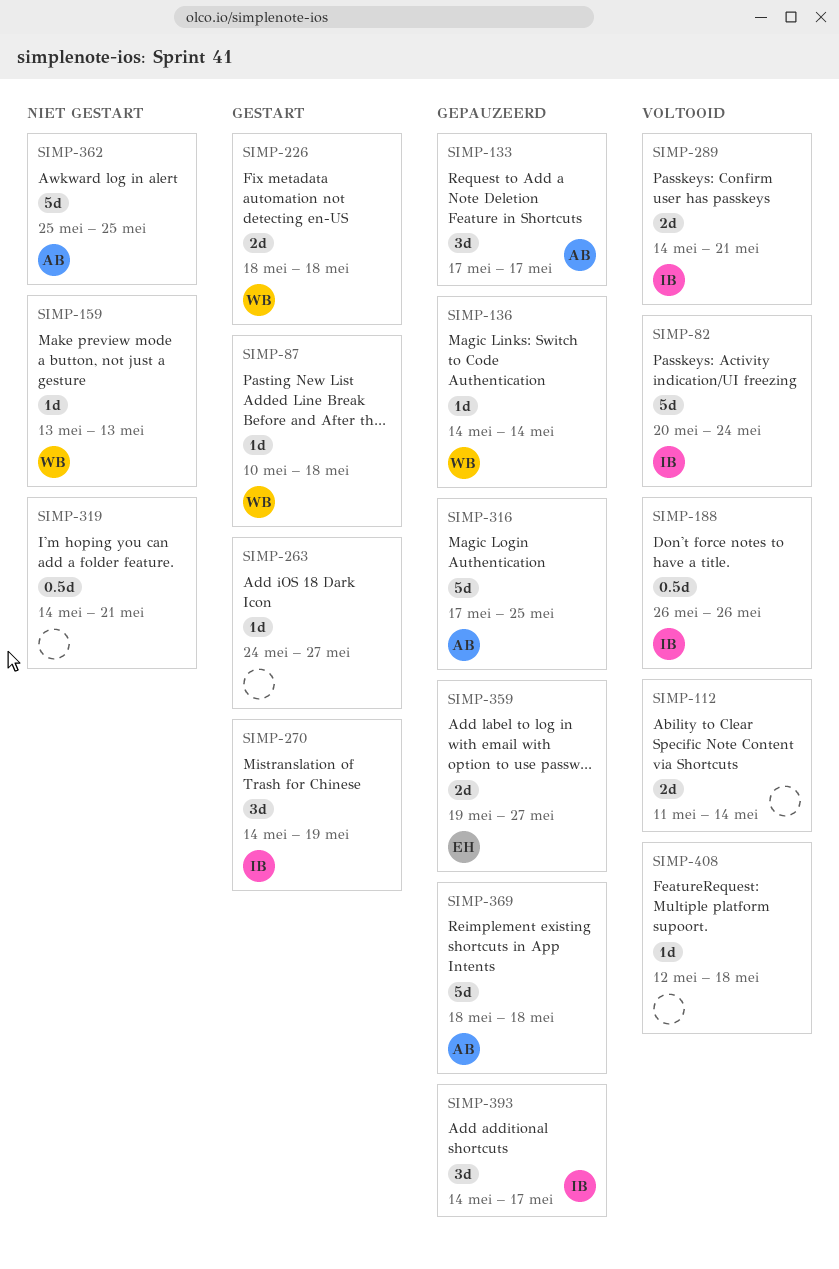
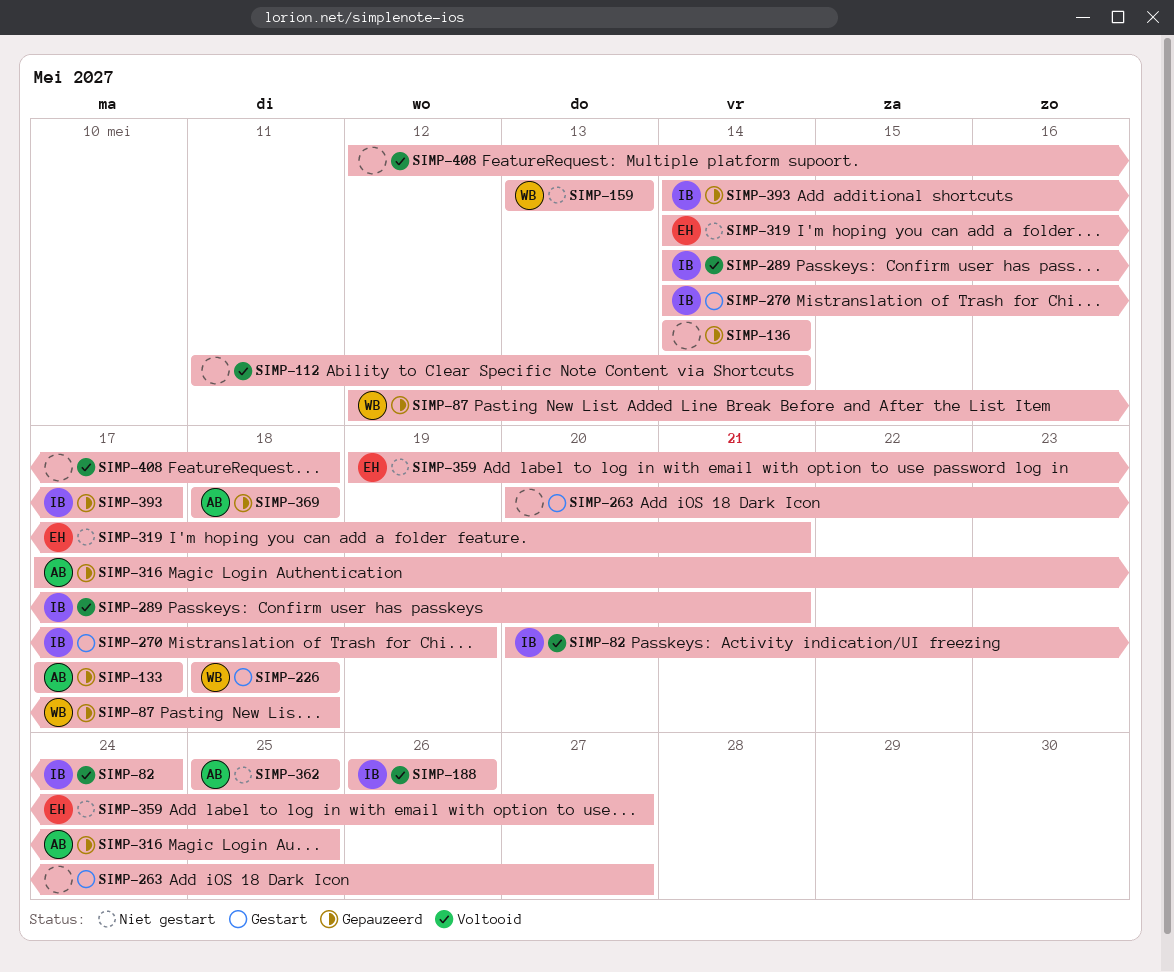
SIMP-87, status: Gestart -> Gepauzeerd
SIMP-87, start: May 10 -> May 12
SIMP-136, owner: WB -> none
SIMP-263, start: May 24 -> May 20
SIMP-319, owner: none -> EH
SIMP-359, status: Gepauzeerd -> Niet gestart

